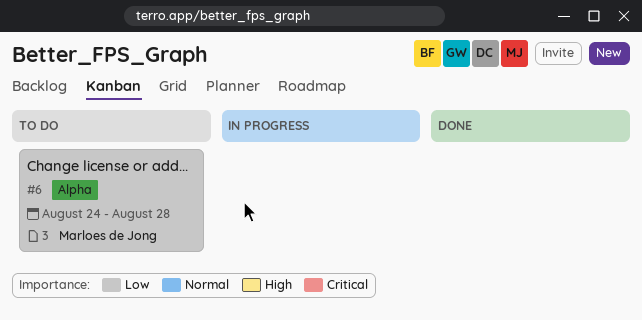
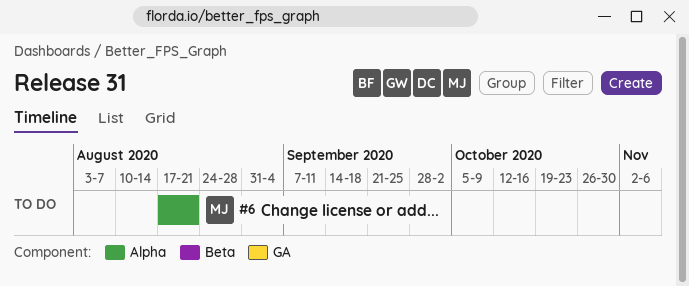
#6, start: Aug 24 -> Aug 17
#6, due: Aug 28 -> Aug 21

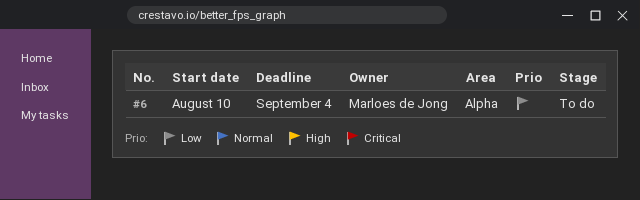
#6, start: Aug 17 -> Aug 10
#6, due: Aug 21 -> Sep 4

